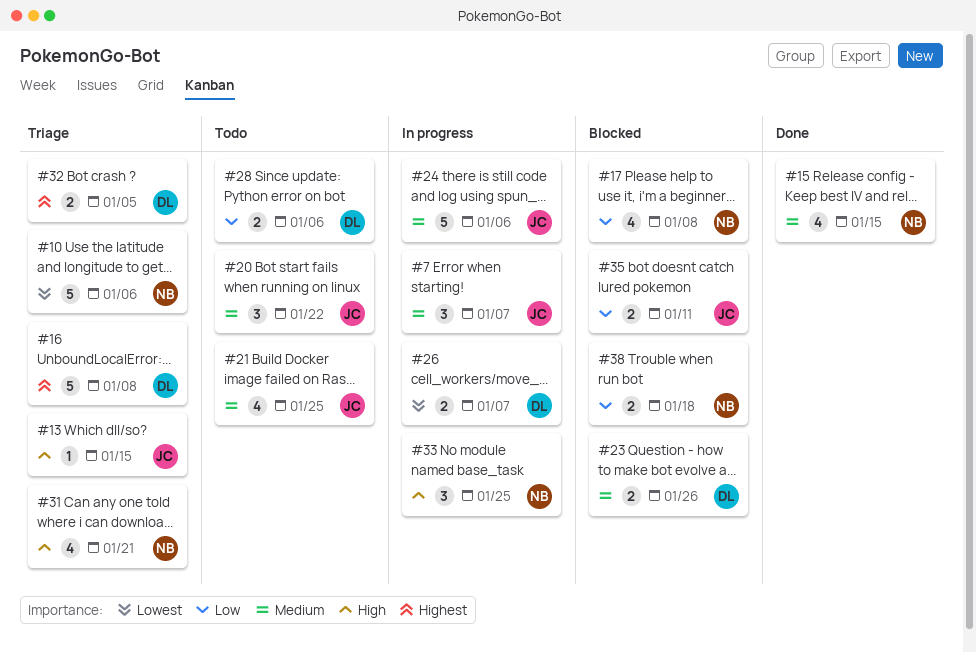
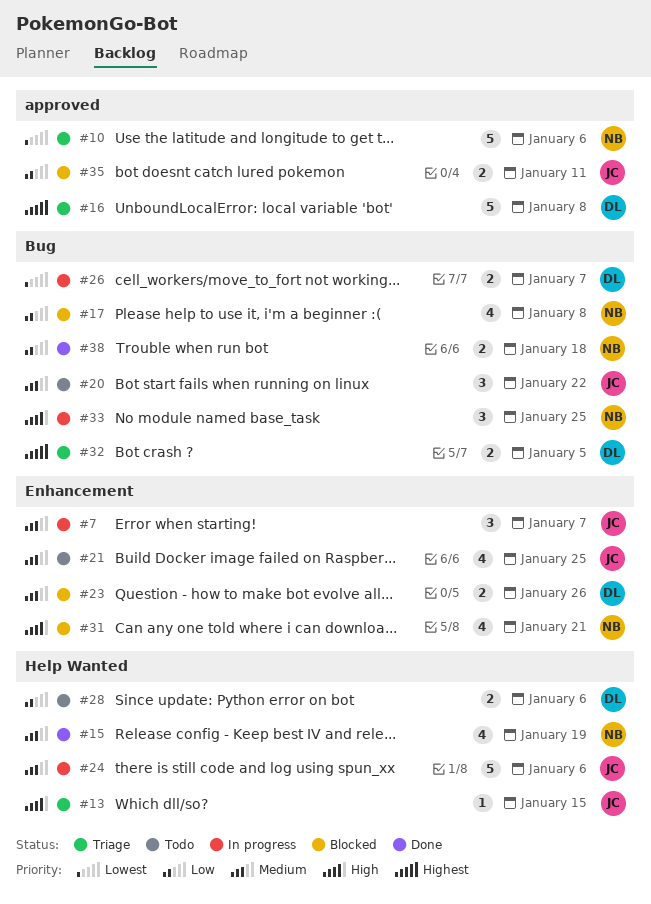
#15, due: Jan 15 -> Jan 19
#31, status: Triage -> Blocked
#38, status: Blocked -> Done

